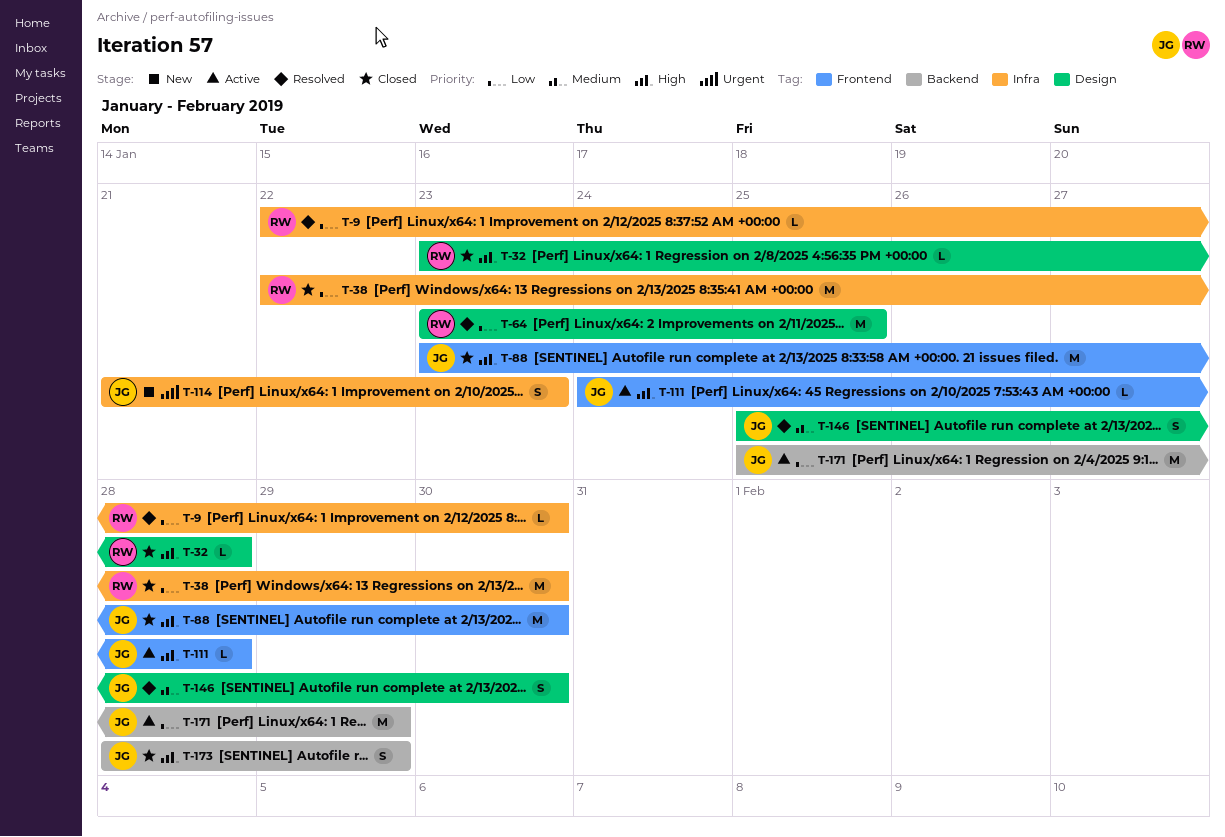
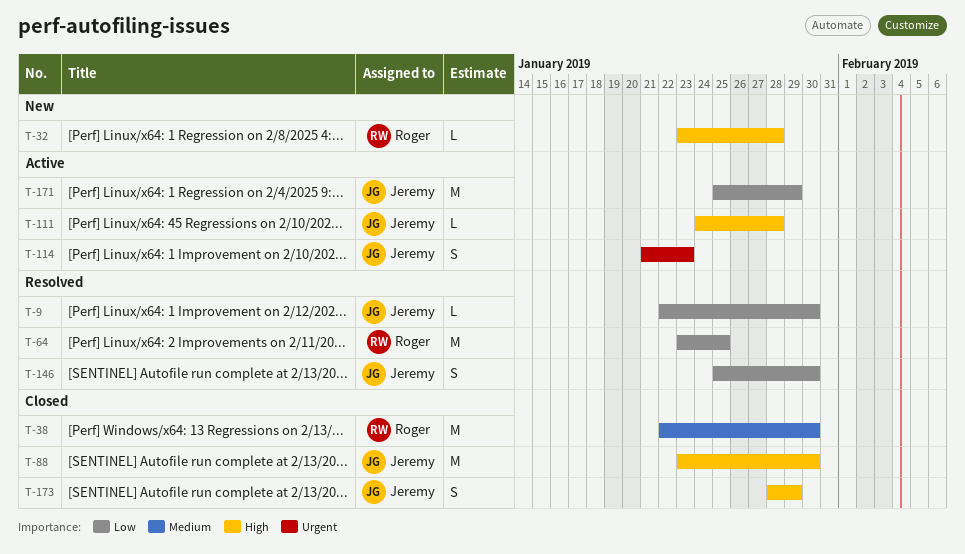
T-9, owner: Roger -> Jeremy
T-32, status: Closed -> New
T-38, priority: Low -> Medium
T-114, status: New -> Active
T-146, priority: Medium -> Low

